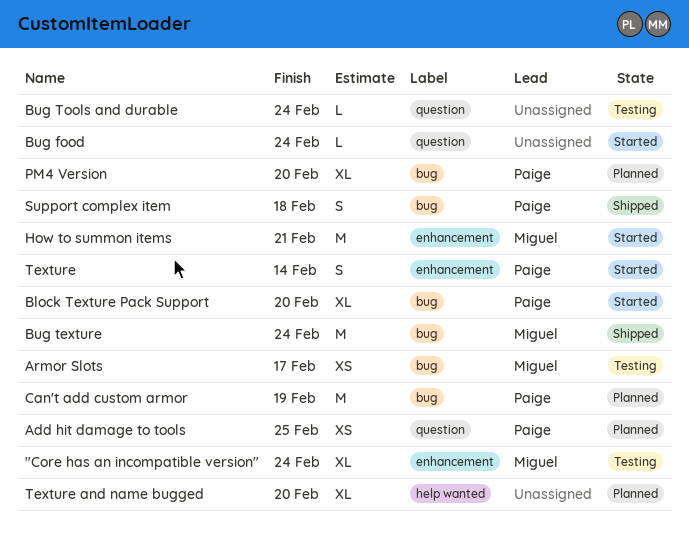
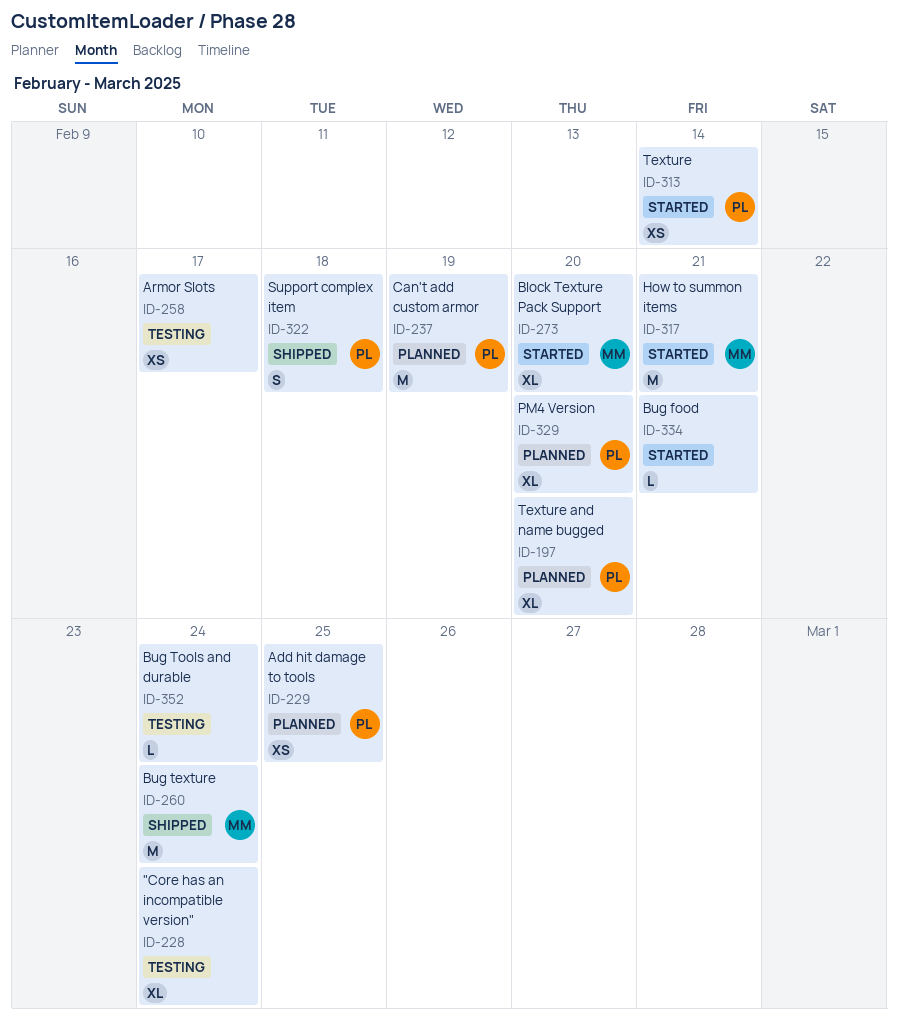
"Core has an incompatible version", owner: Miguel -> none
Armor Slots, owner: Miguel -> none
Block Texture Pack Support, owner: Paige -> Miguel
Bug food, due: Feb 24 -> Feb 21
Texture, estimate: S -> XS
Texture and name bugged, owner: none -> Paige

